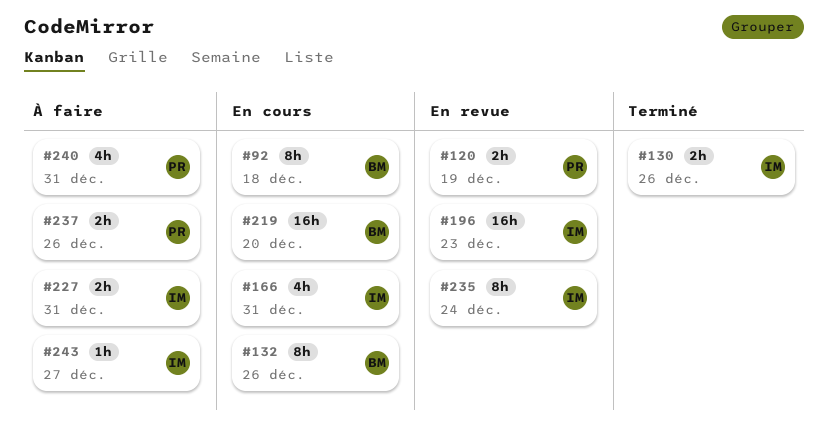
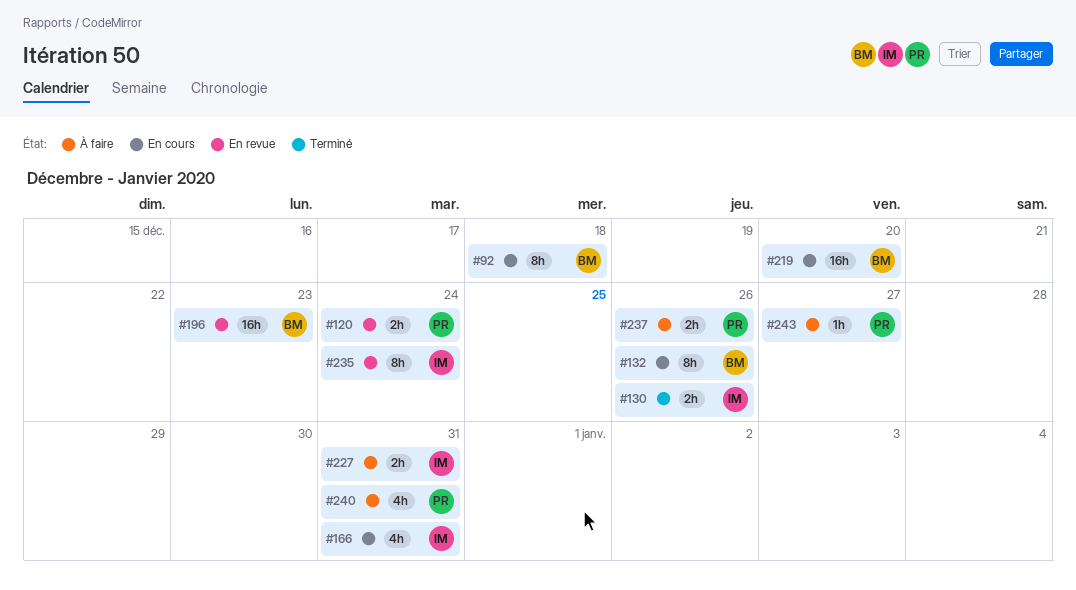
#120, due: Dec 19 -> Dec 24
#196, owner: IM -> BM
#243, owner: IM -> PR

